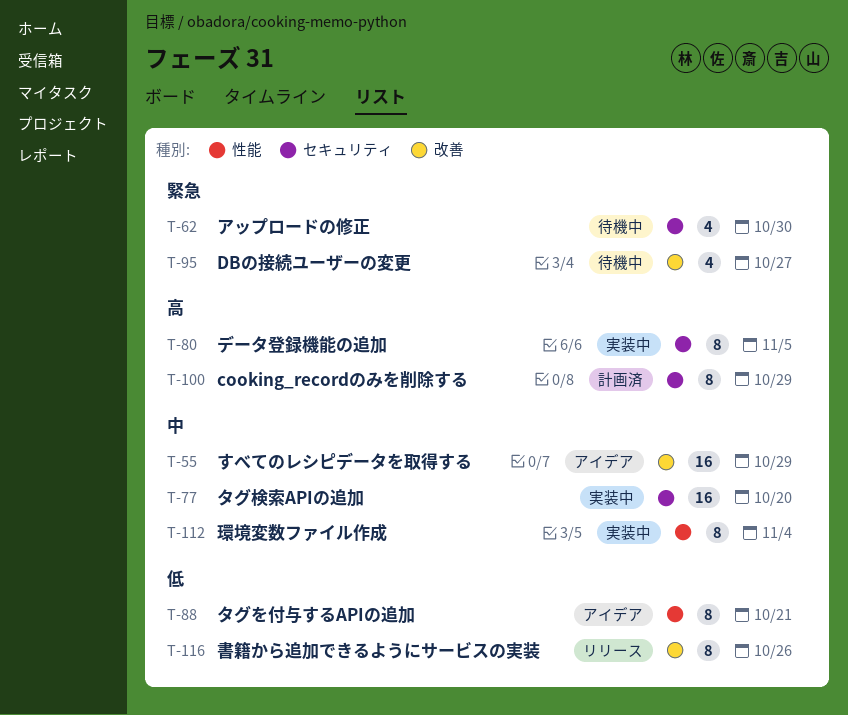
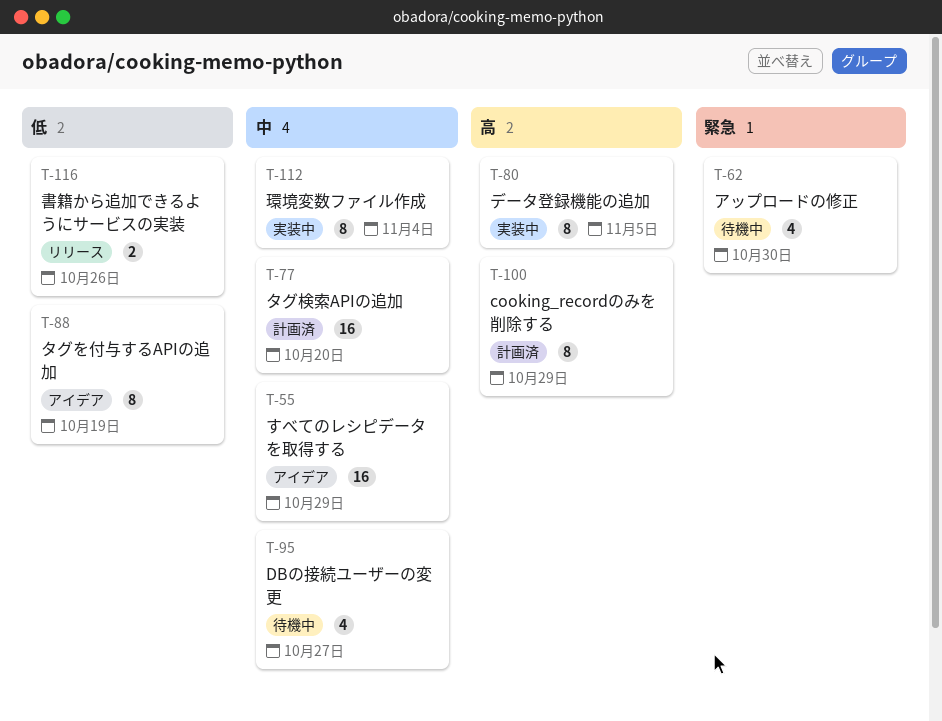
T-77, status: 実装中 -> 計画済
T-88, due: Oct 21 -> Oct 19
T-95, priority: 緊急 -> 中
T-116, estimate: 8 -> 2

